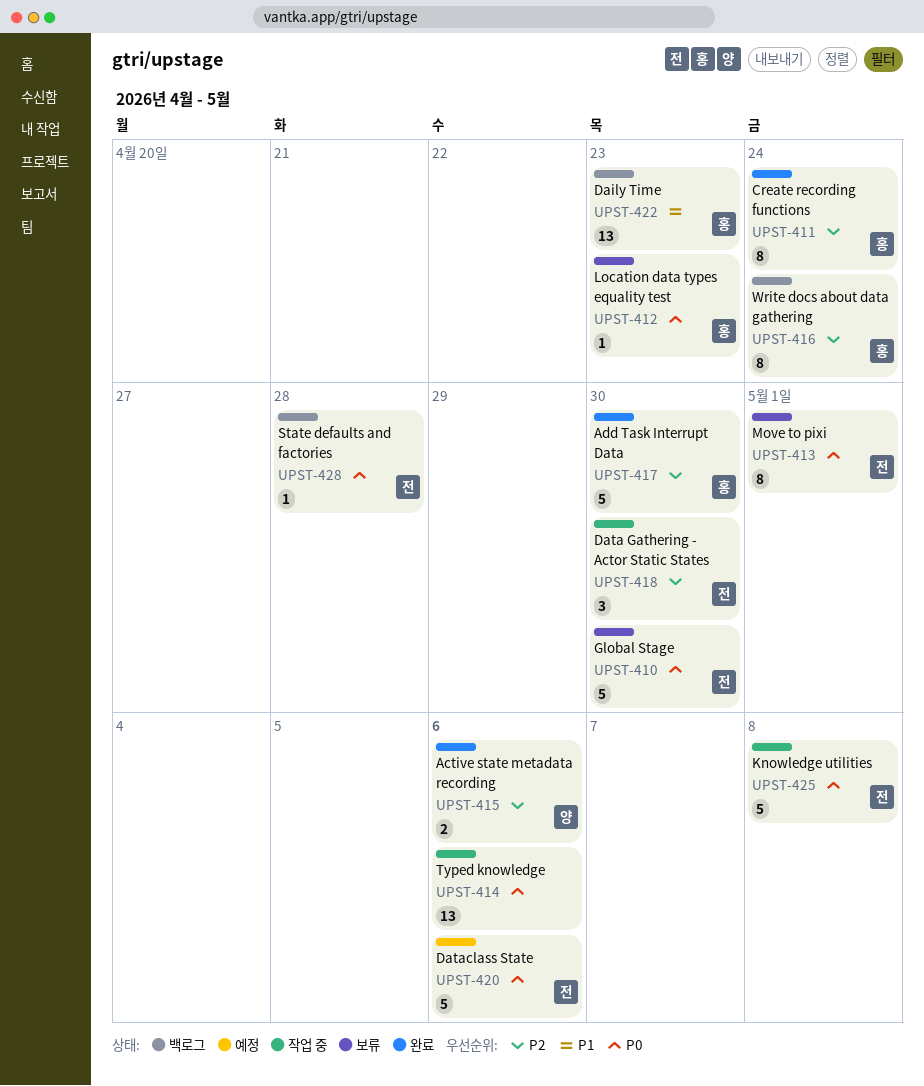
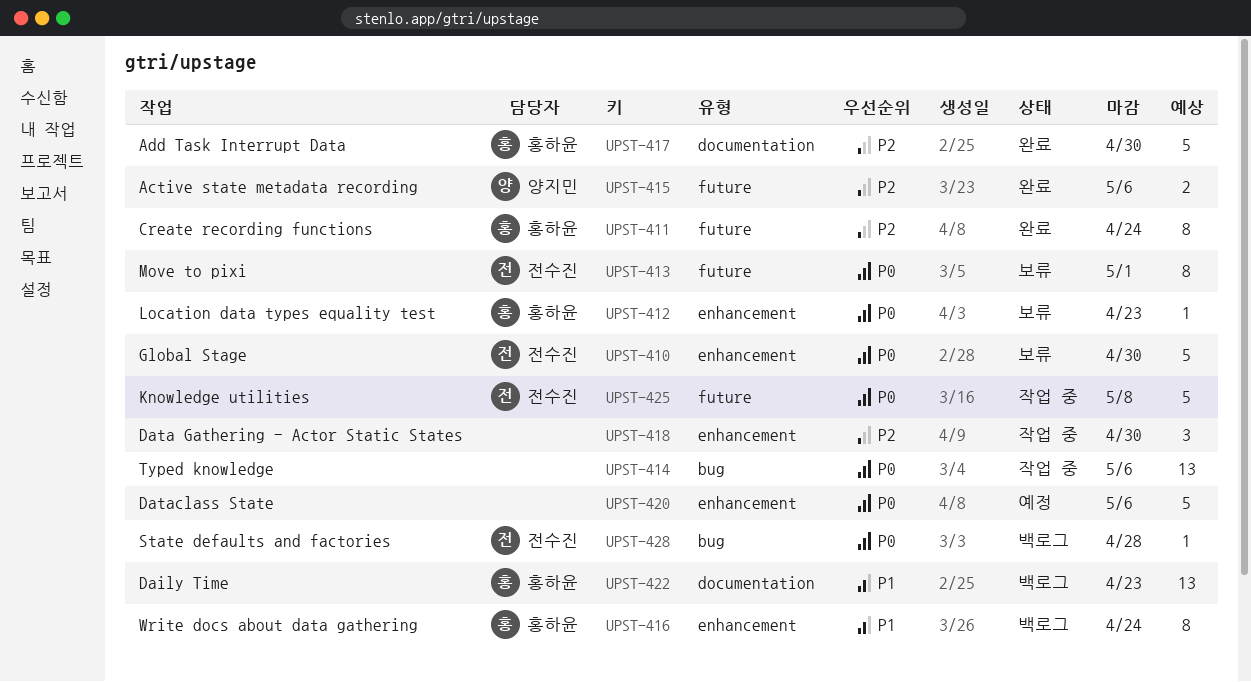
UPST-416, priority: P2 -> P1
UPST-418, owner: 전수진 -> none
UPST-420, owner: 전수진 -> none

